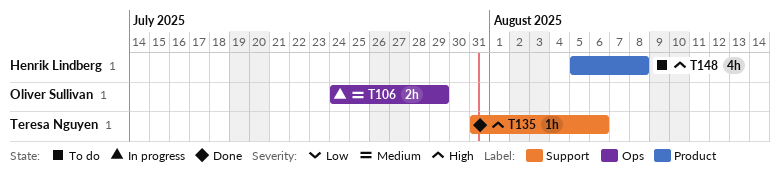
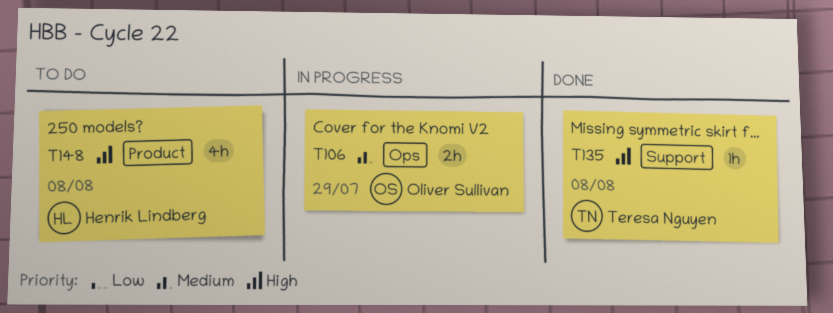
T135, due: Aug 6 -> Aug 8

